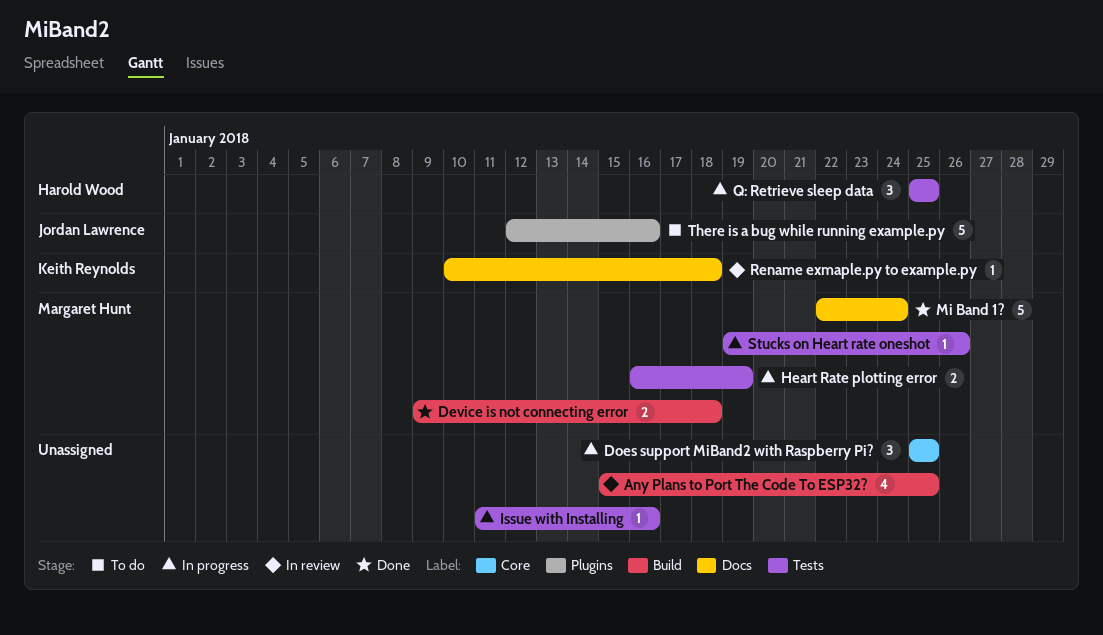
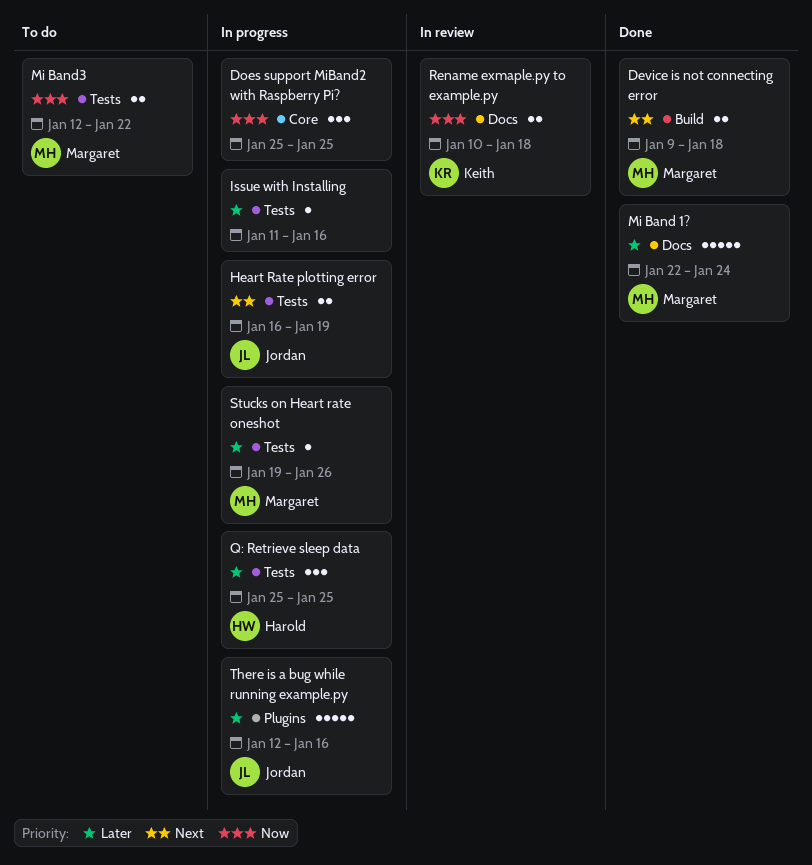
Any Plans to Port The Code To ESP32?: present -> none
Heart Rate plotting error, owner: Margaret Hunt -> Jordan Lawrence
Mi Band3: none -> present
Rename exmaple.py to example.py, estimate: 1 -> 2
There is a bug while running example.py, status: To do -> In progress

